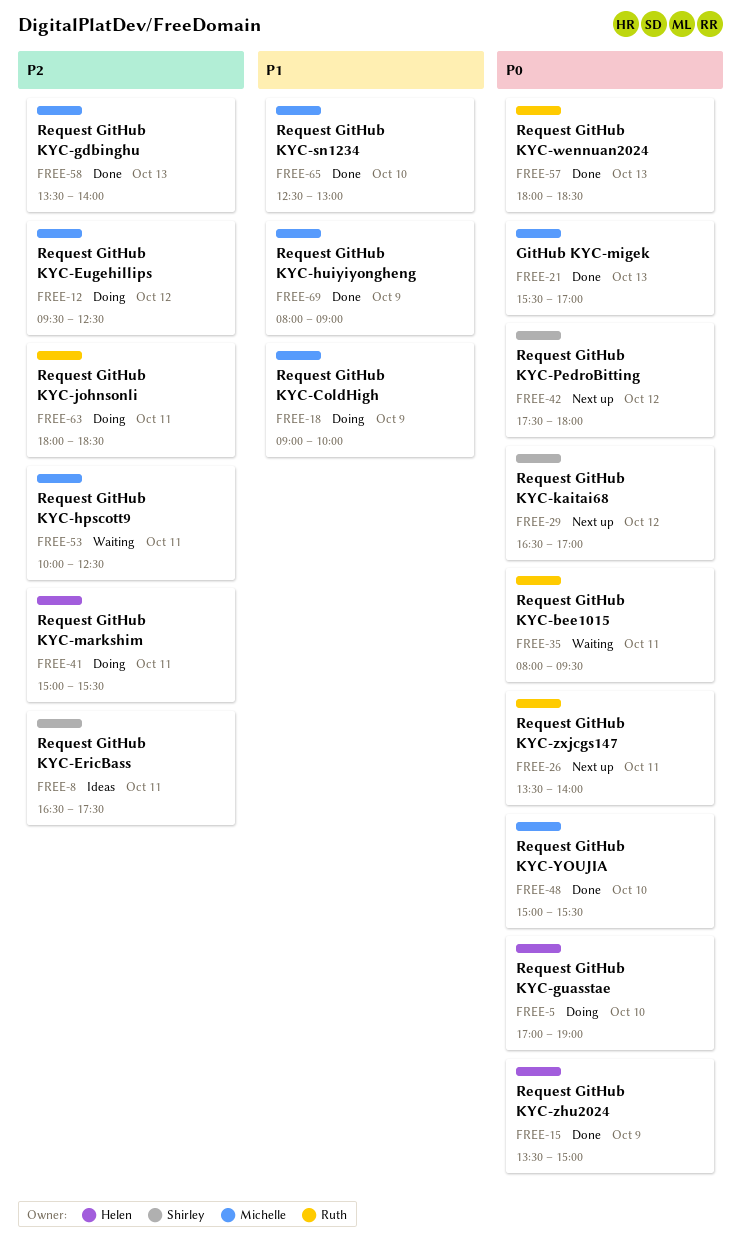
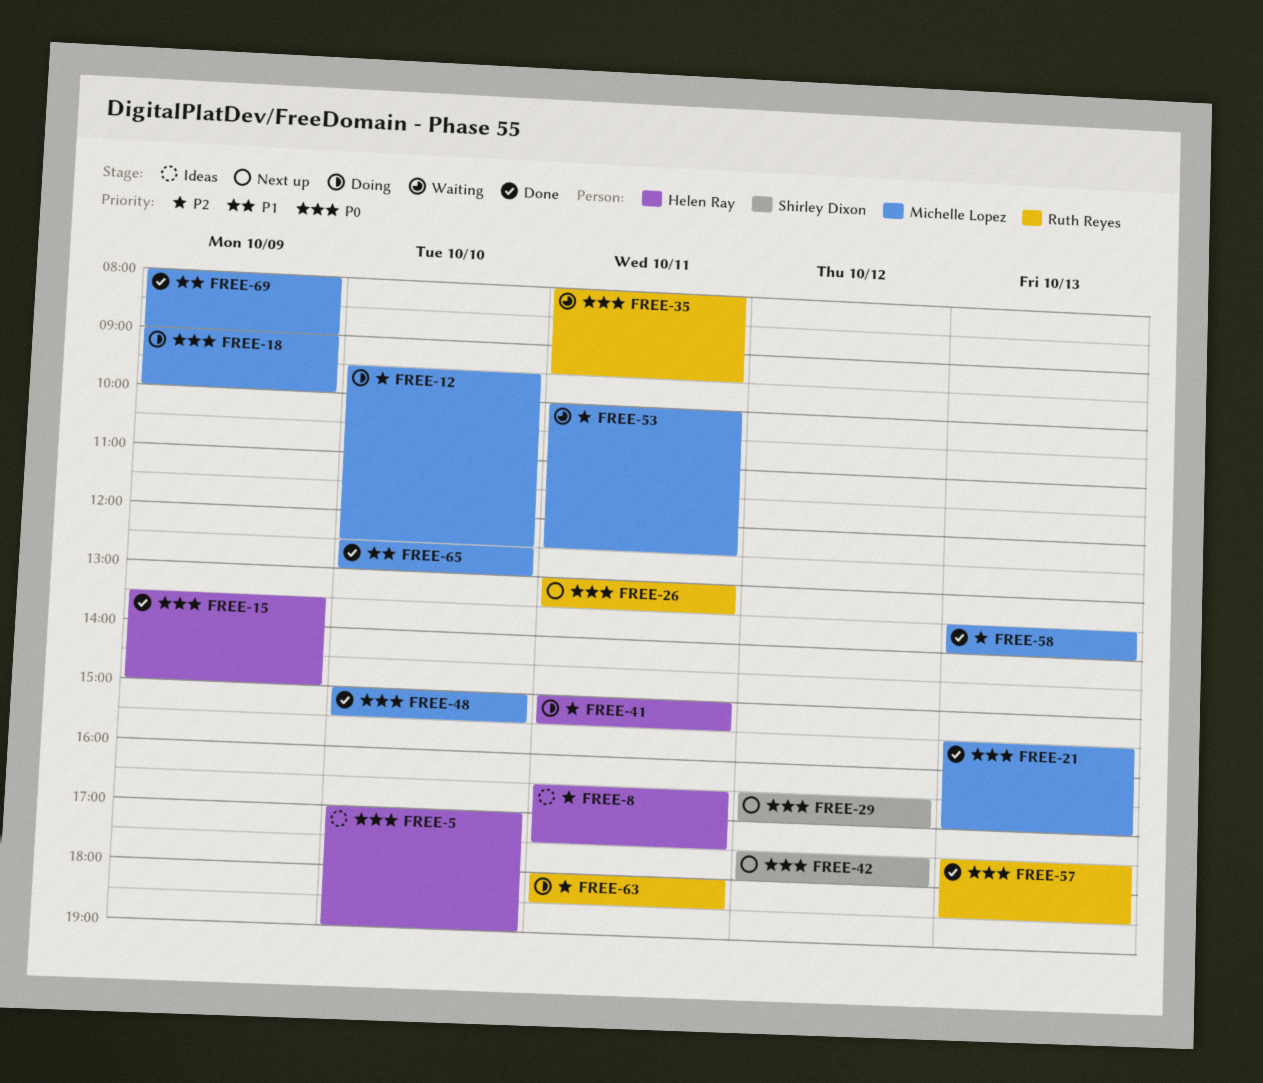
FREE-5, status: Doing -> Ideas
FREE-8, owner: Shirley Dixon -> Helen Ray
FREE-12, day: Oct 12 -> Oct 10
FREE-18, priority: P1 -> P0
FREE-26, begins: 13:30 -> 13:00
FREE-26, ends: 14:00 -> 13:30
FREE-57, begins: 18:00 -> 17:30

